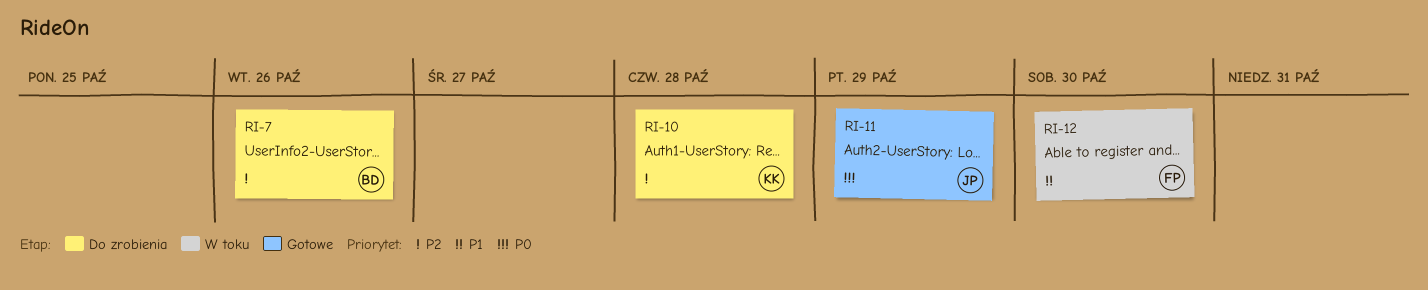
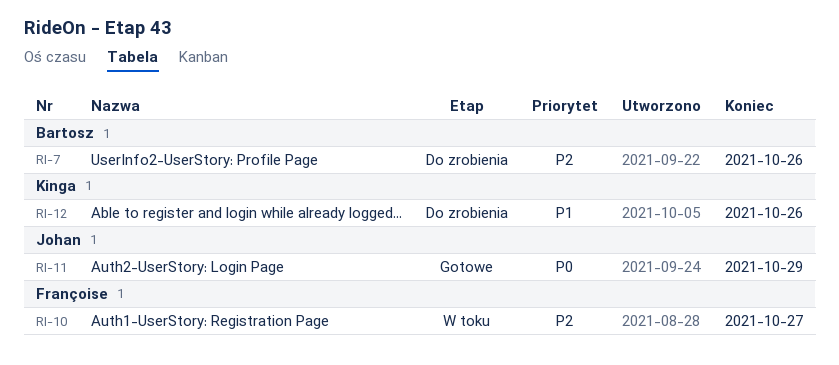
RI-10, status: Do zrobienia -> W toku
RI-10, owner: Kinga -> Françoise
RI-10, due: Oct 28 -> Oct 27
RI-12, status: W toku -> Do zrobienia
RI-12, owner: Françoise -> Kinga
RI-12, due: Oct 30 -> Oct 26

